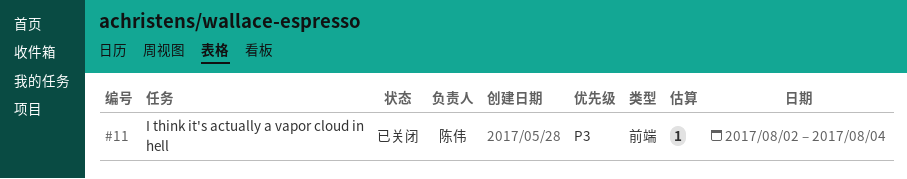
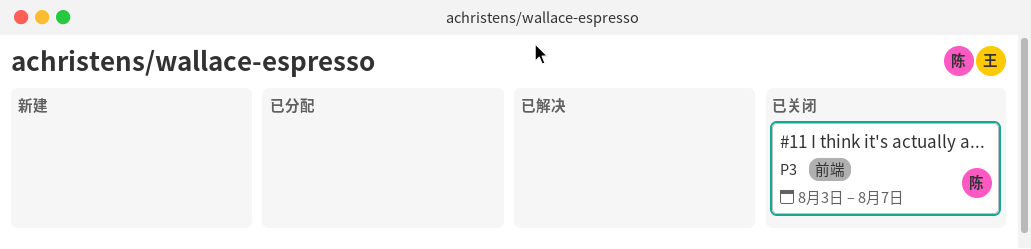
#11, start: Aug 2 -> Aug 3
#11, due: Aug 4 -> Aug 7

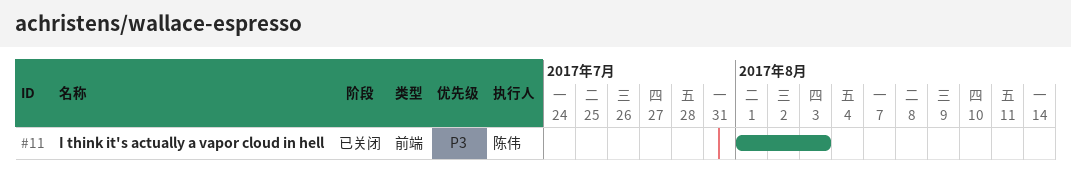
#11, start: Aug 3 -> Aug 1
#11, due: Aug 7 -> Aug 3

